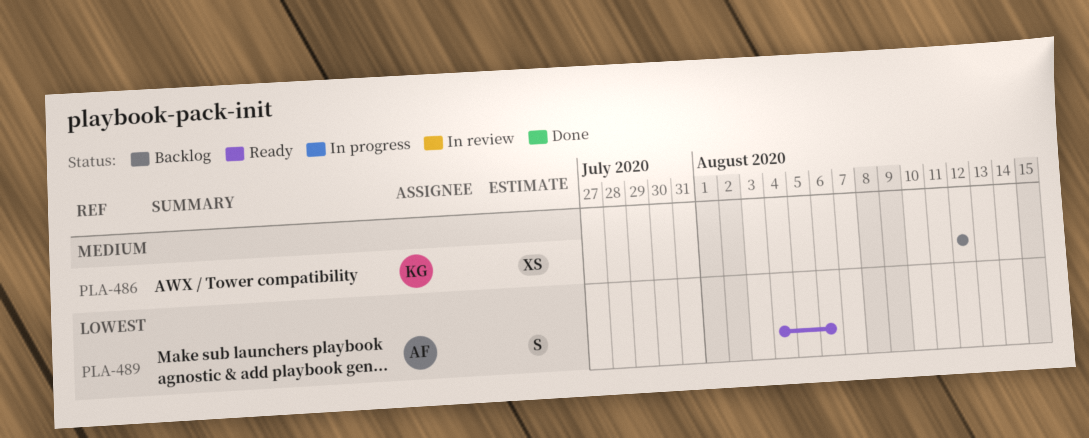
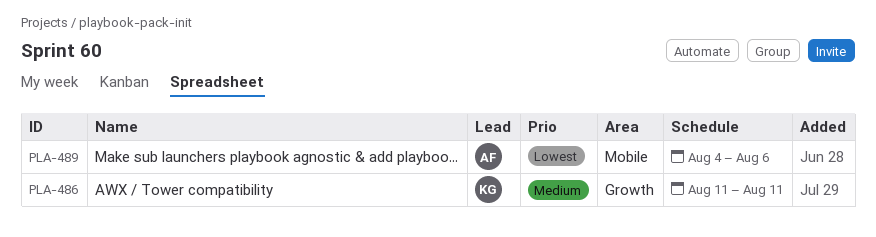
PLA-486, start: Aug 12 -> Aug 11
PLA-486, due: Aug 12 -> Aug 11

